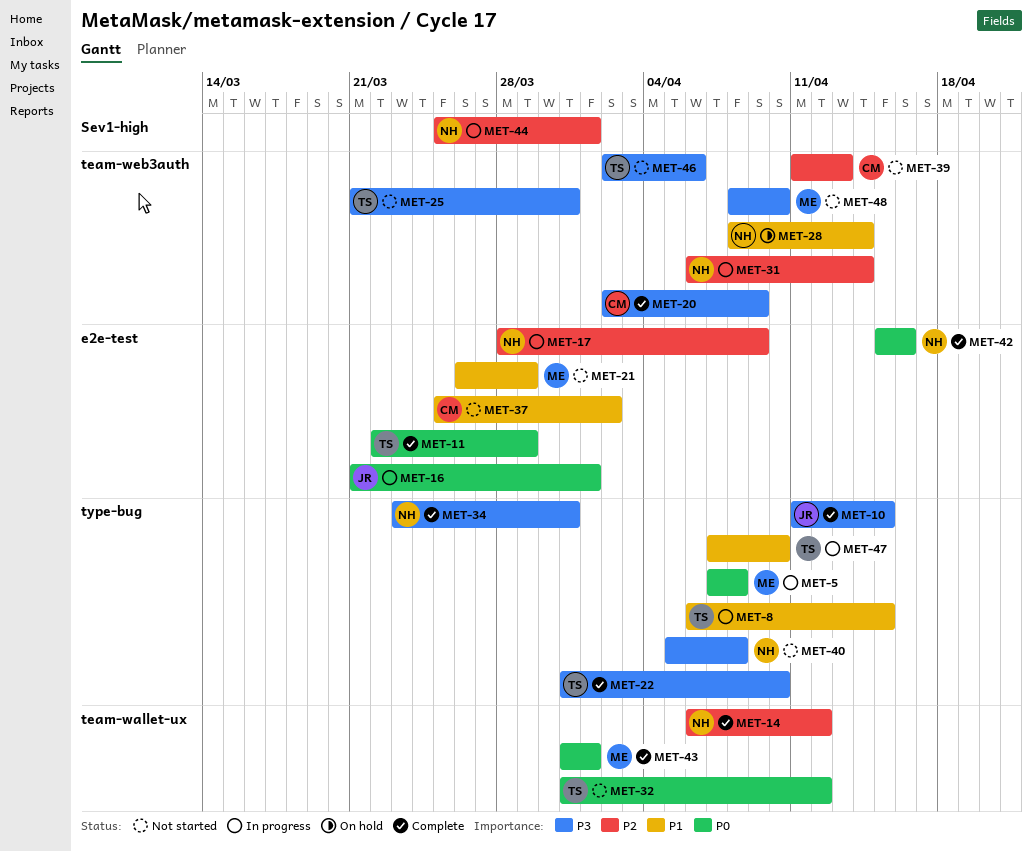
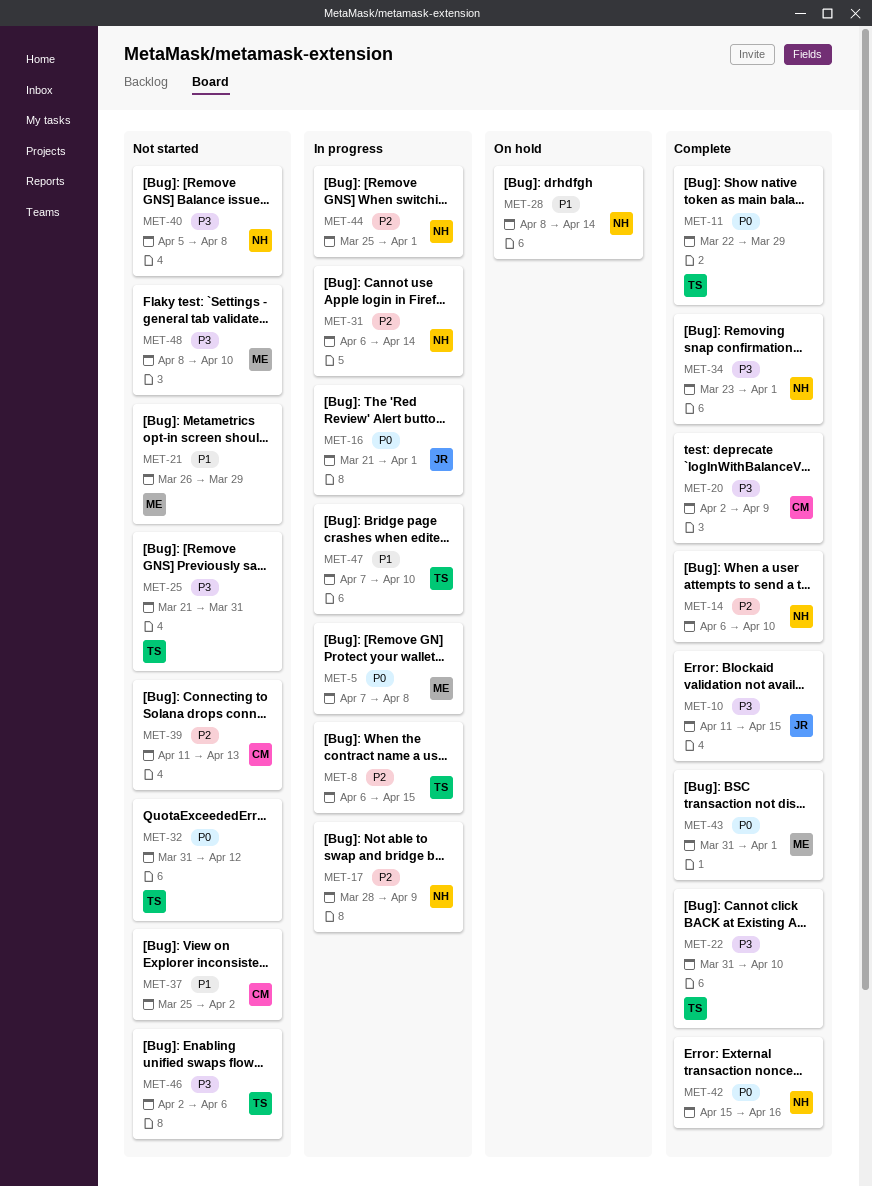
MET-8, priority: P1 -> P2
MET-14, due: Apr 12 -> Apr 10
MET-34, due: Mar 31 -> Apr 1

